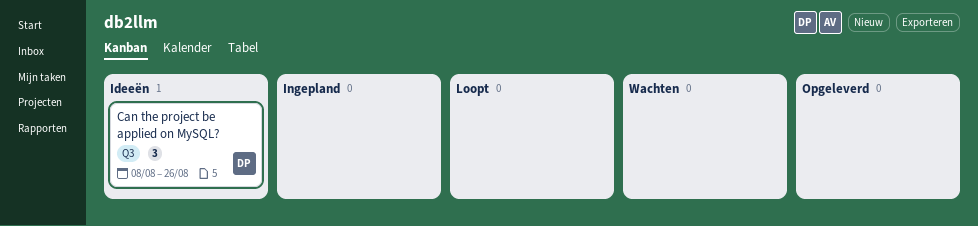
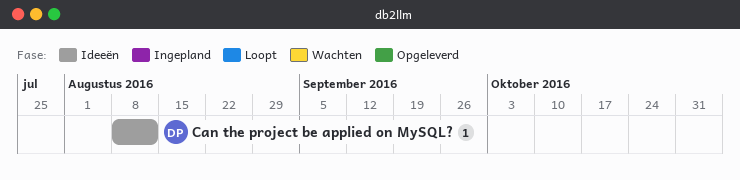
Can the project be applied on MySQL?, estimate: 3 -> 1
Can the project be applied on MySQL?, due: Aug 26 -> Aug 12

